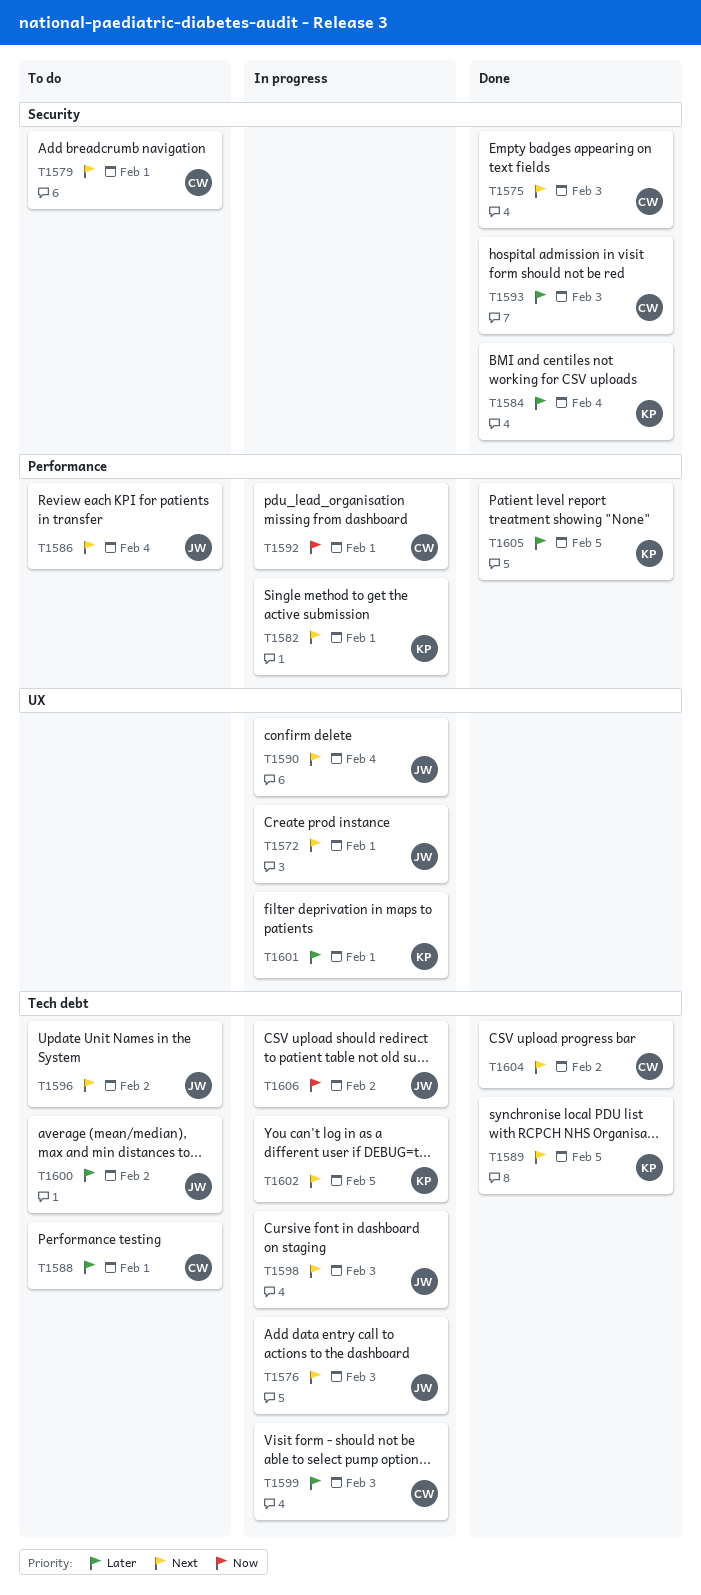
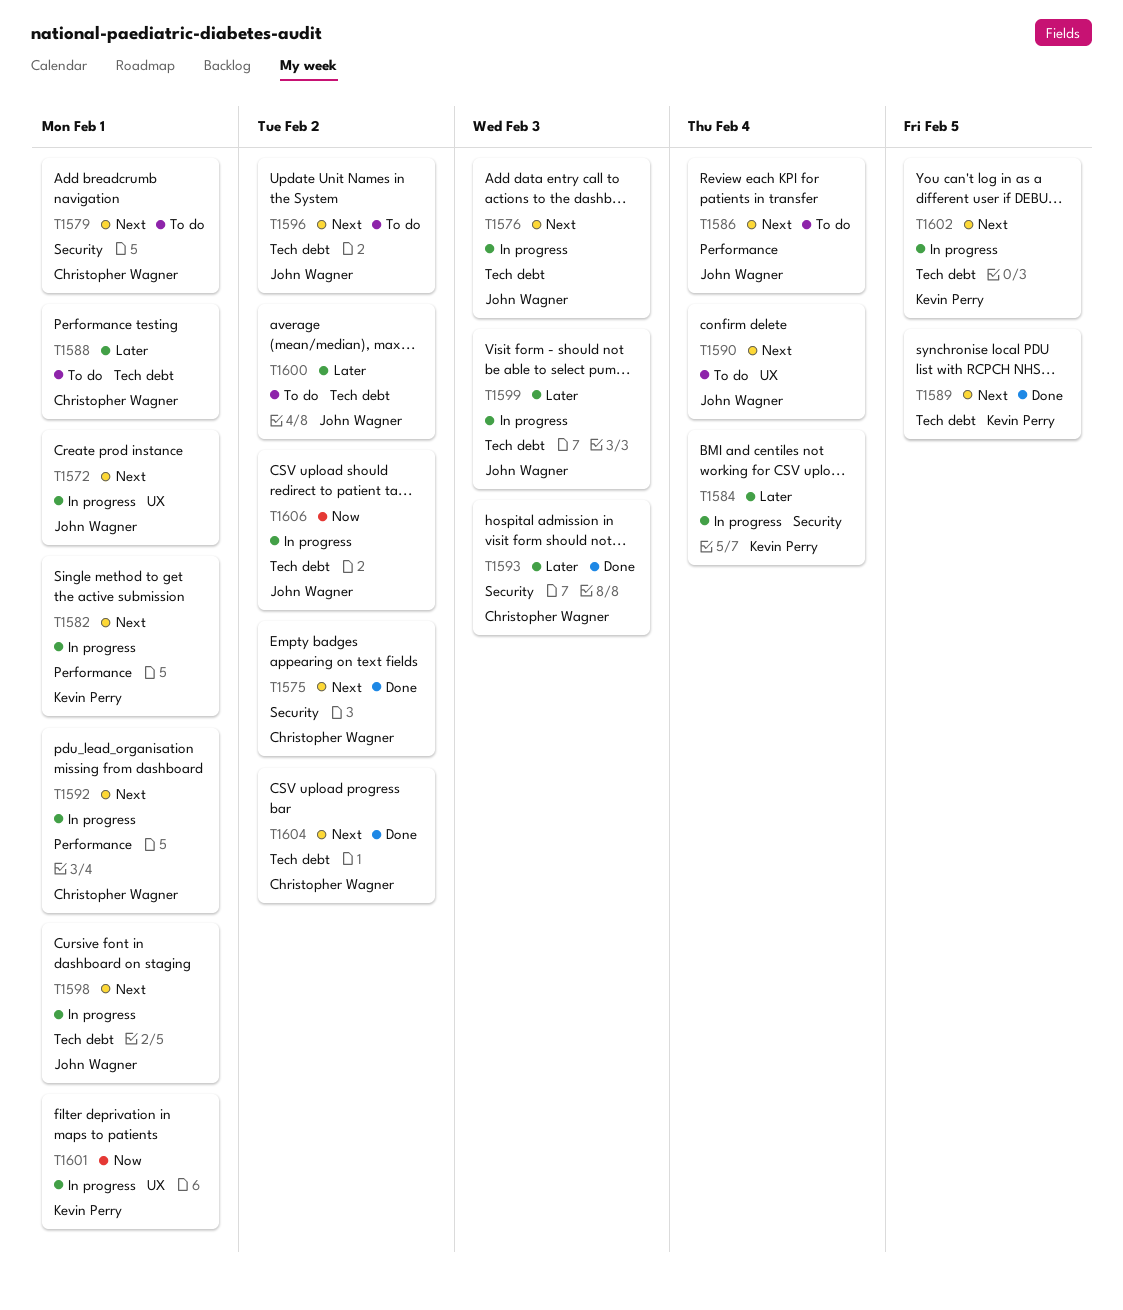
T1575, due: Feb 3 -> Feb 2
T1584, status: Done -> In progress
T1590, status: In progress -> To do
T1592, priority: Now -> Next
T1598, due: Feb 3 -> Feb 1
T1599, owner: Christopher Wagner -> John Wagner
T1601, priority: Later -> Now
T1605: present -> none

